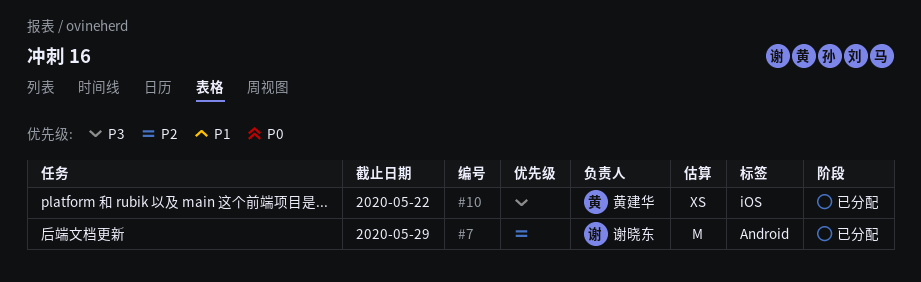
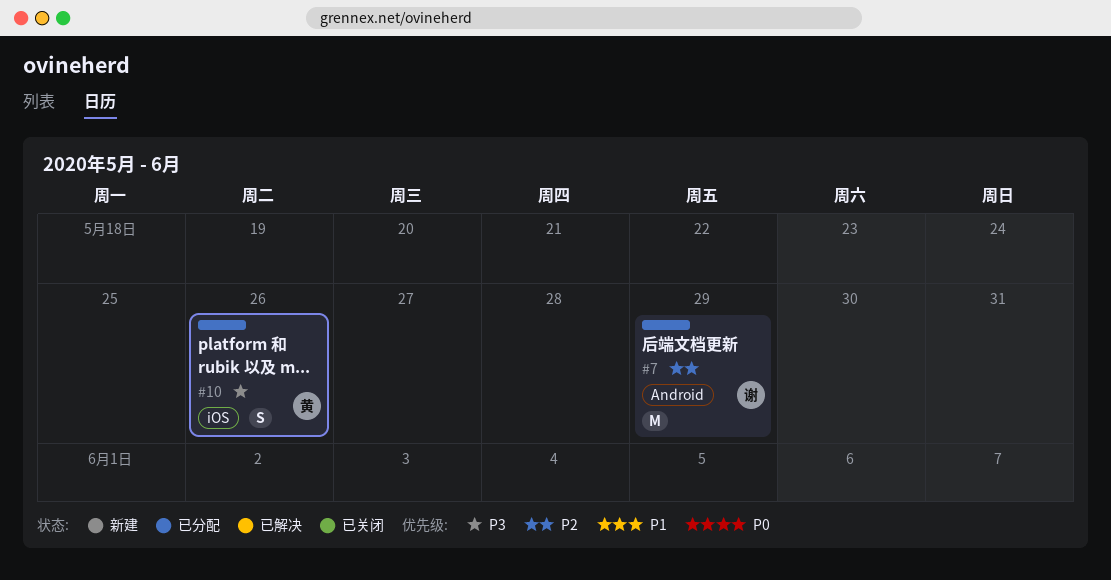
#10, estimate: XS -> S
#10, due: May 22 -> May 26

